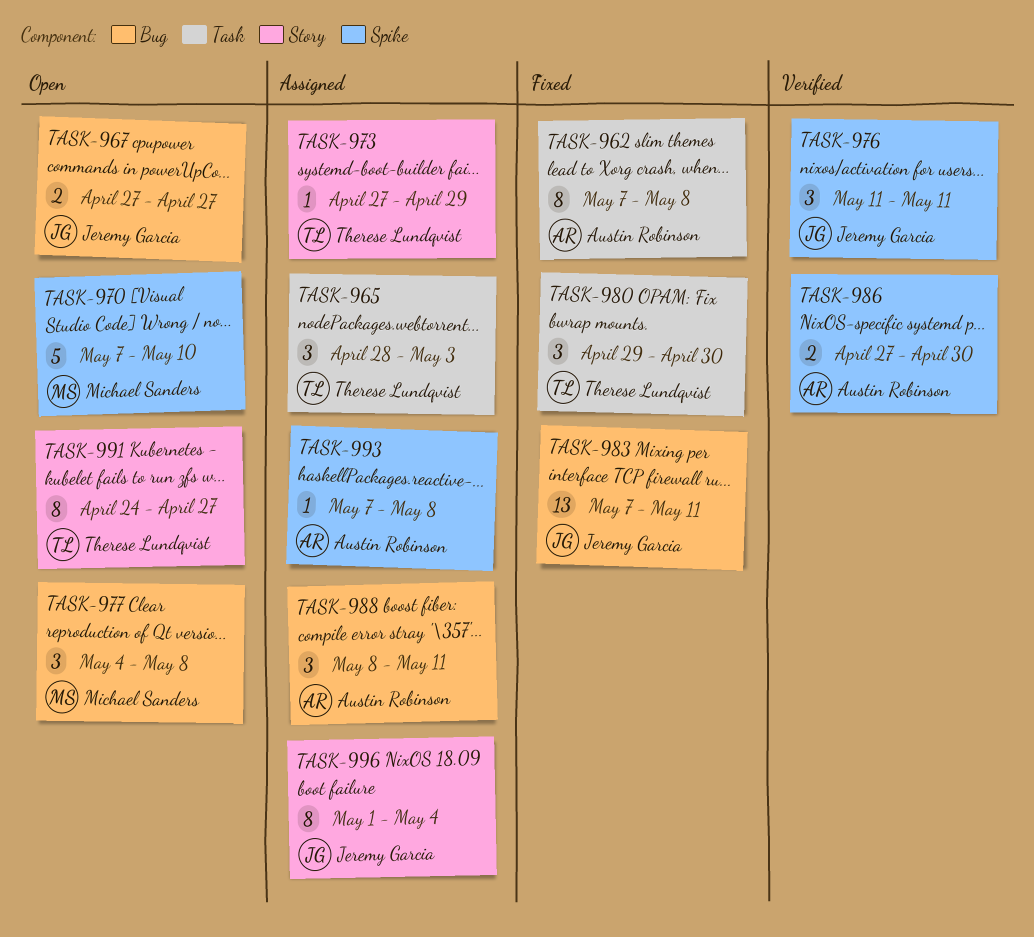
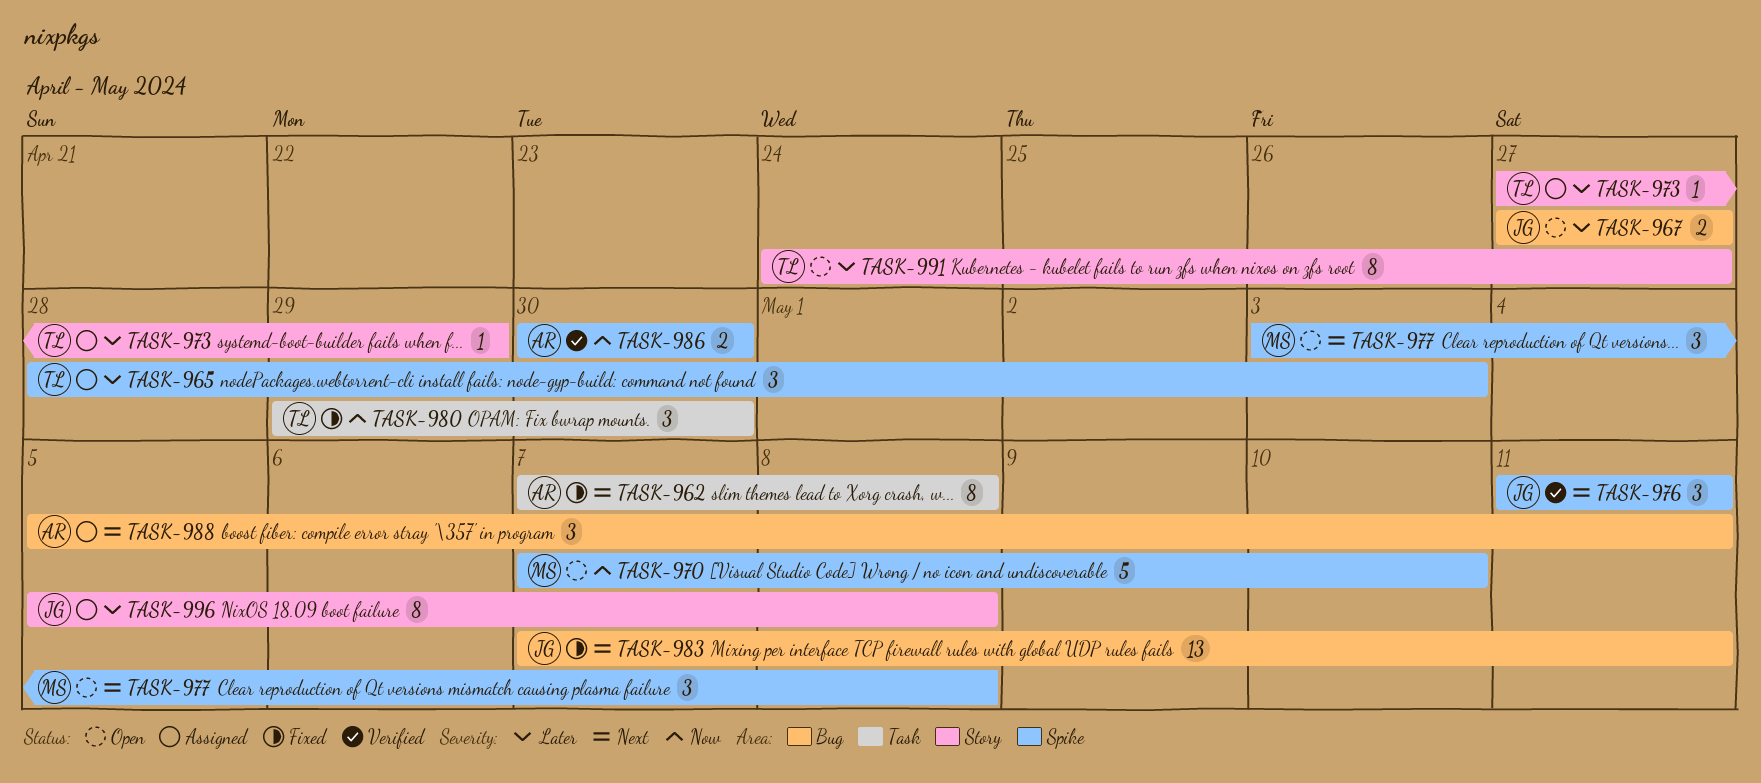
TASK-965, label: Task -> Spike
TASK-977, label: Bug -> Spike
TASK-977, start: May 4 -> May 3
TASK-986, start: Apr 27 -> Apr 30
TASK-988, start: May 8 -> May 5
TASK-993: present -> none
TASK-996, start: May 1 -> May 5
TASK-996, due: May 4 -> May 8

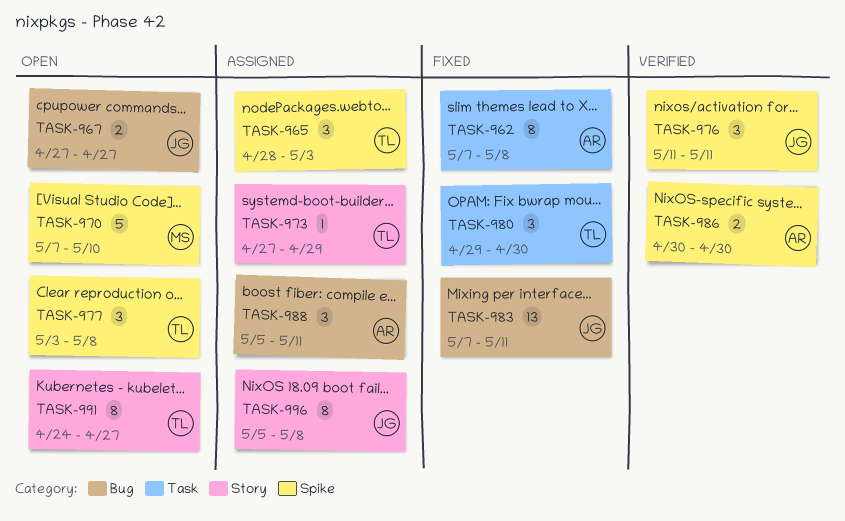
TASK-977, owner: MS -> TL

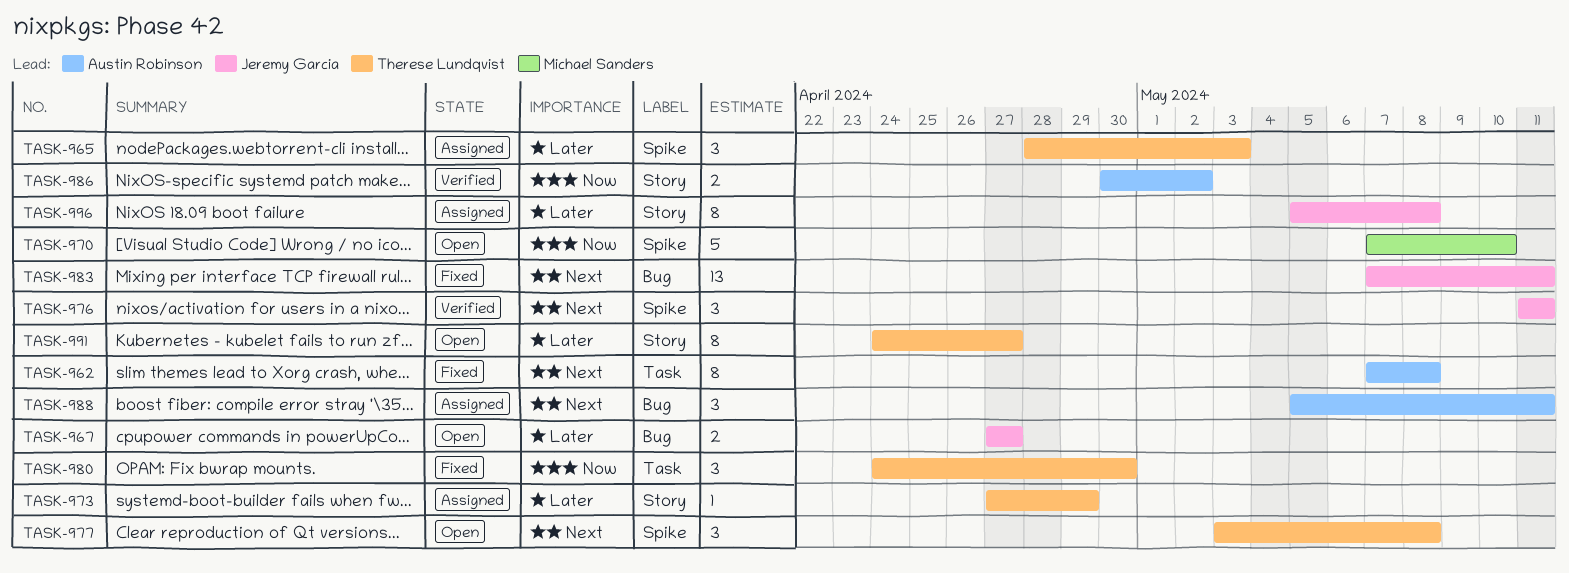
TASK-980, start: Apr 29 -> Apr 24
TASK-986, label: Spike -> Story
TASK-986, due: Apr 30 -> May 2

